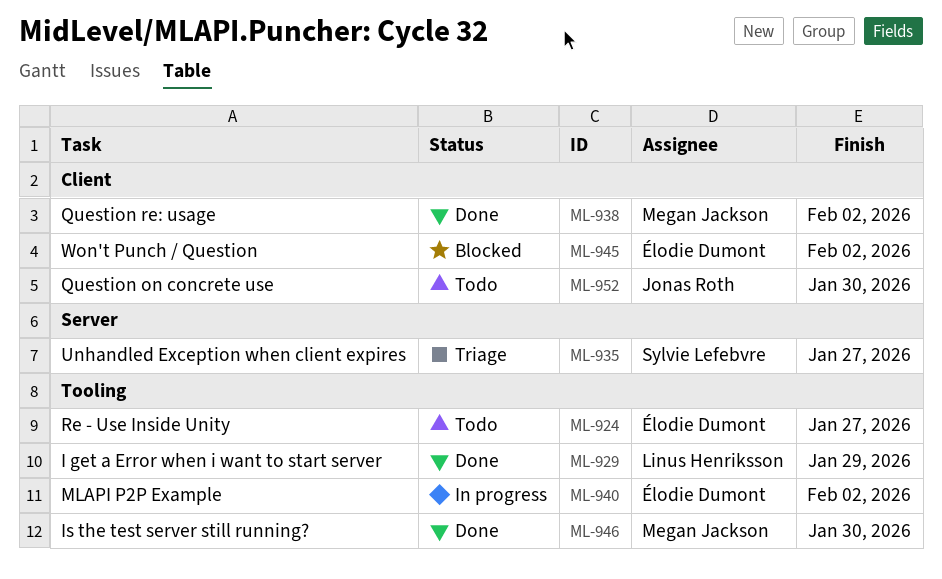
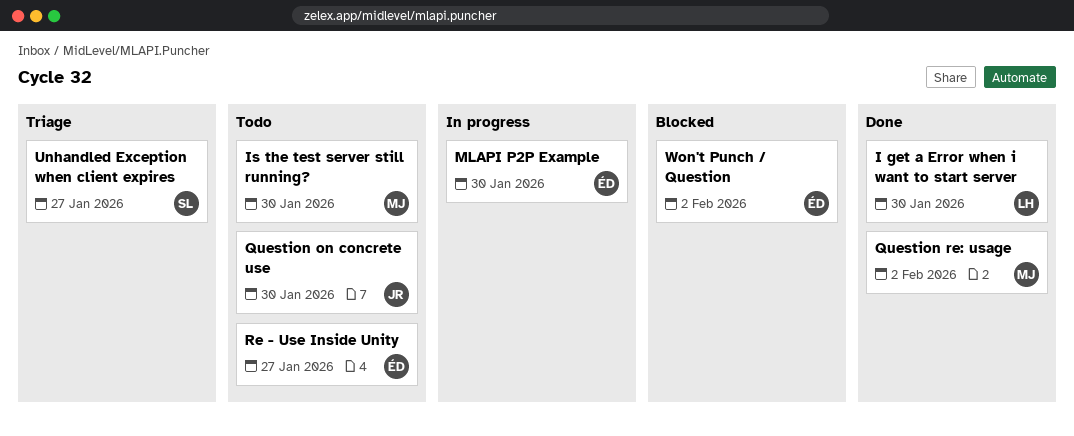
I get a Error when i want to start server, due: Jan 29 -> Jan 30
Is the test server still running?, status: Done -> Todo
MLAPI P2P Example, due: Feb 2 -> Jan 30

